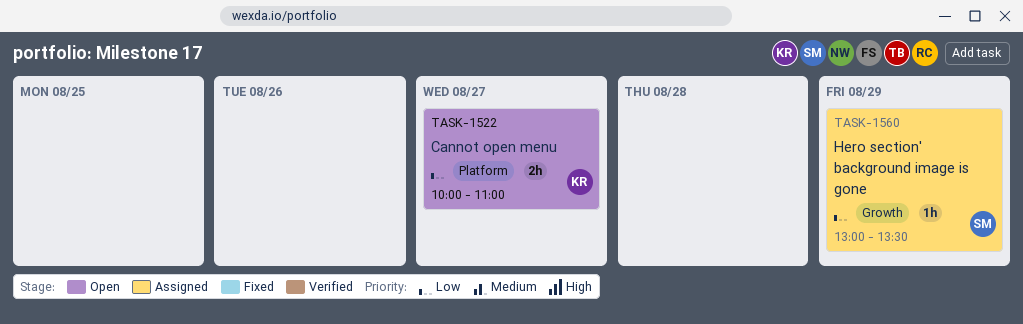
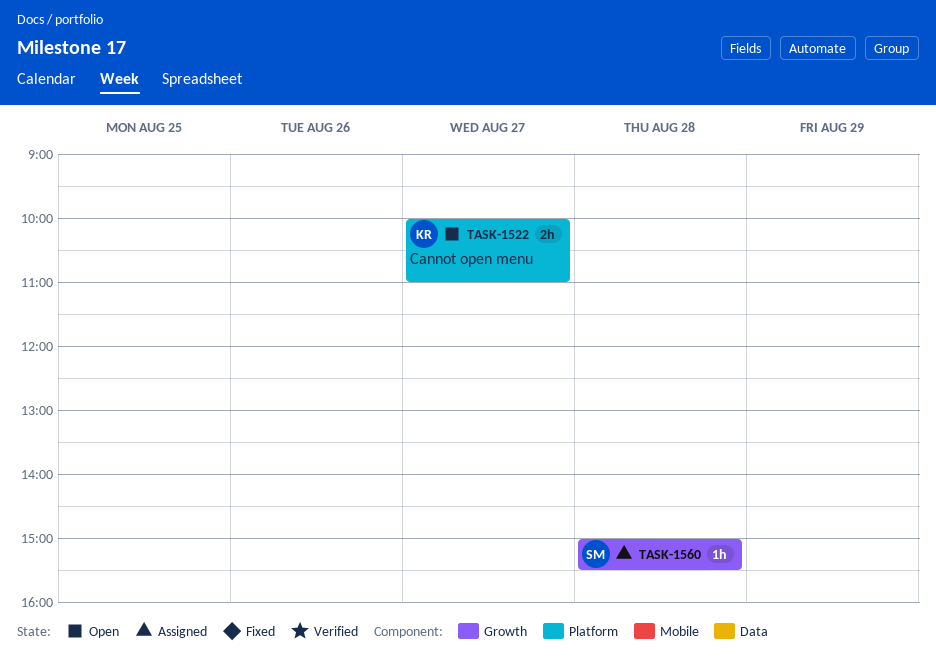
TASK-1560, day: Aug 29 -> Aug 28
TASK-1560, begins: 13:00 -> 15:00
TASK-1560, ends: 13:30 -> 15:30

